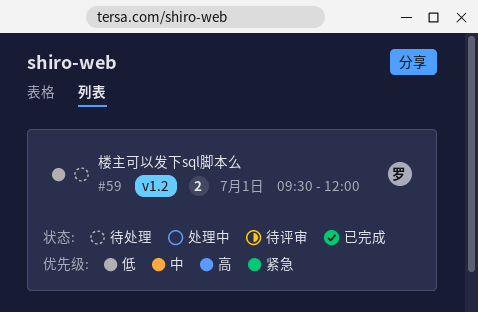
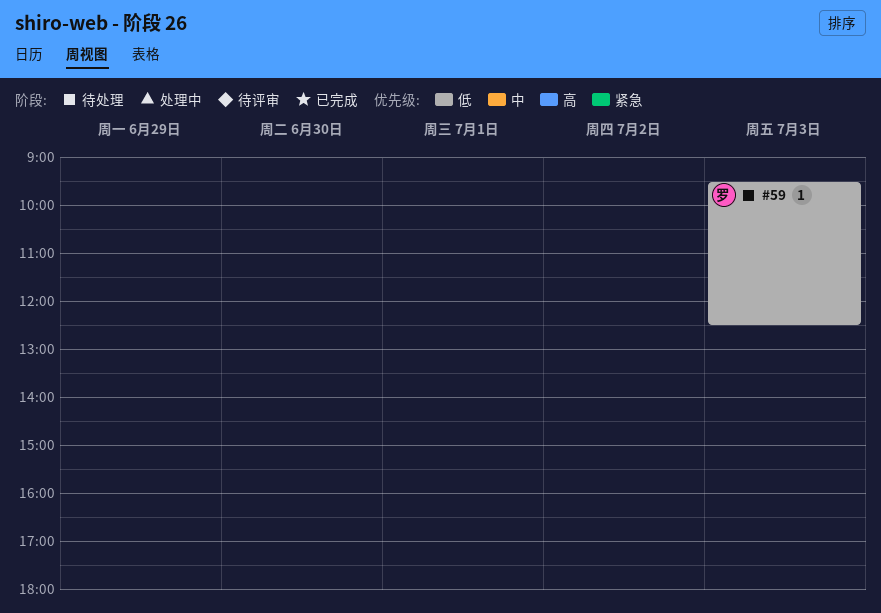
#59, estimate: 2 -> 1
#59, day: Jul 1 -> Jul 3
#59, ends: 12:00 -> 12:30

